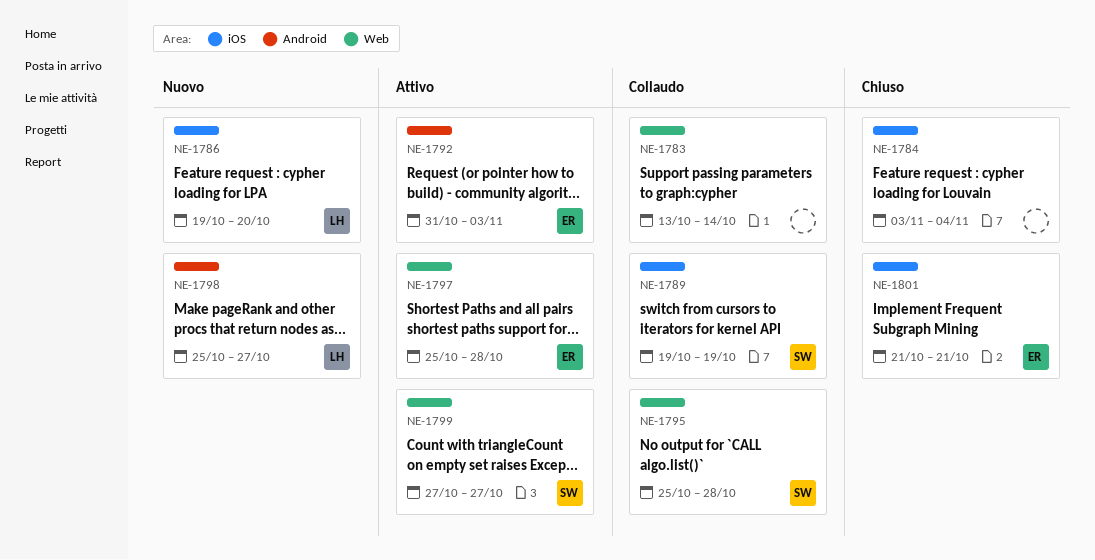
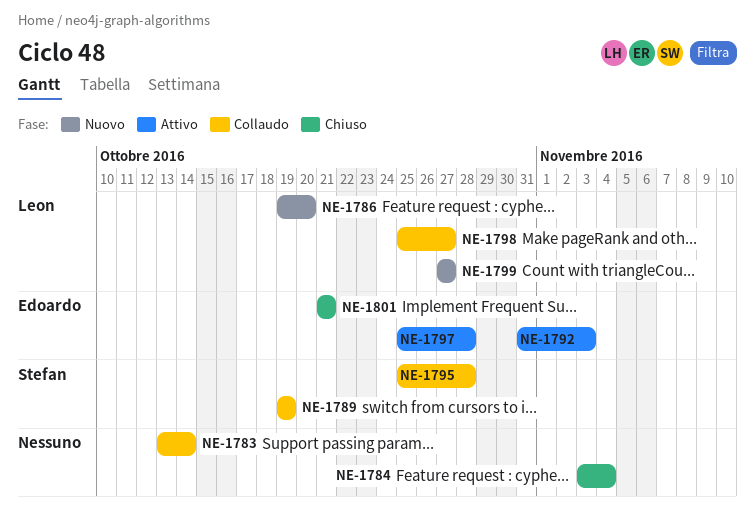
NE-1798, status: Nuovo -> Collaudo
NE-1799, status: Attivo -> Nuovo
NE-1799, owner: Stefan -> Leon

